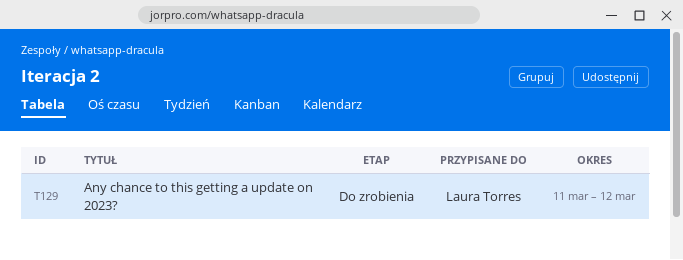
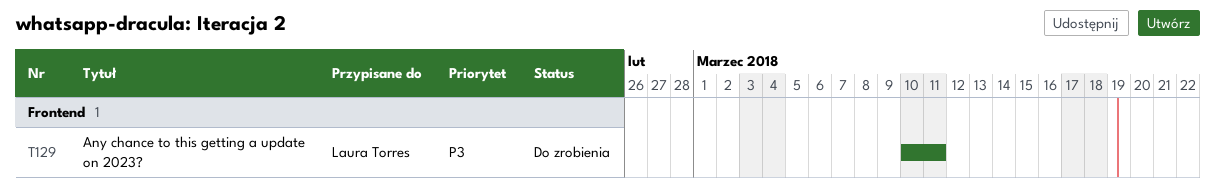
T129, start: Mar 11 -> Mar 10
T129, due: Mar 12 -> Mar 11

